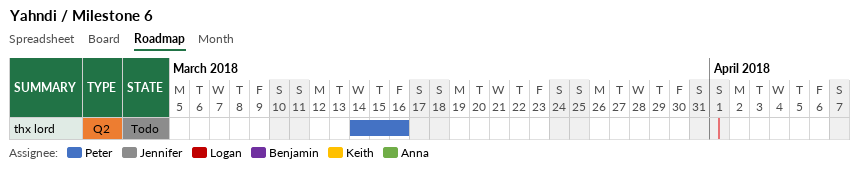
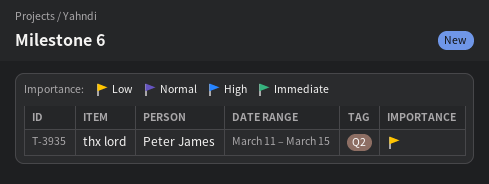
thx lord, start: Mar 14 -> Mar 11
thx lord, due: Mar 16 -> Mar 15

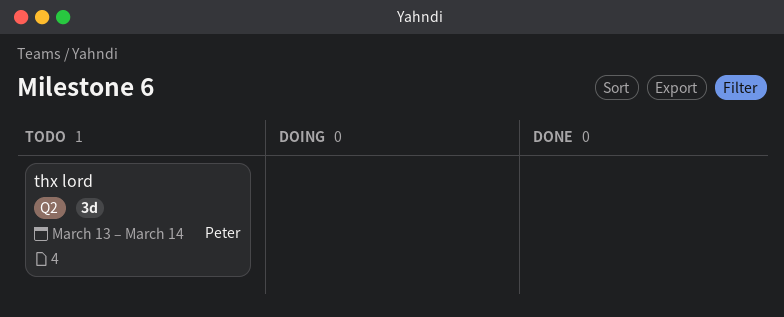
thx lord, start: Mar 11 -> Mar 13
thx lord, due: Mar 15 -> Mar 14

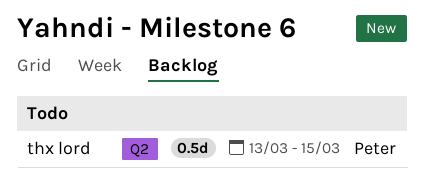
thx lord, estimate: 3d -> 0.5d
thx lord, due: Mar 14 -> Mar 15

